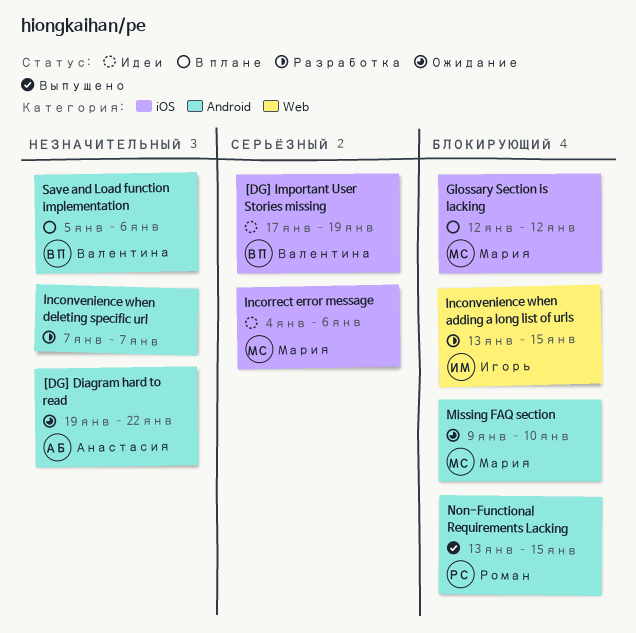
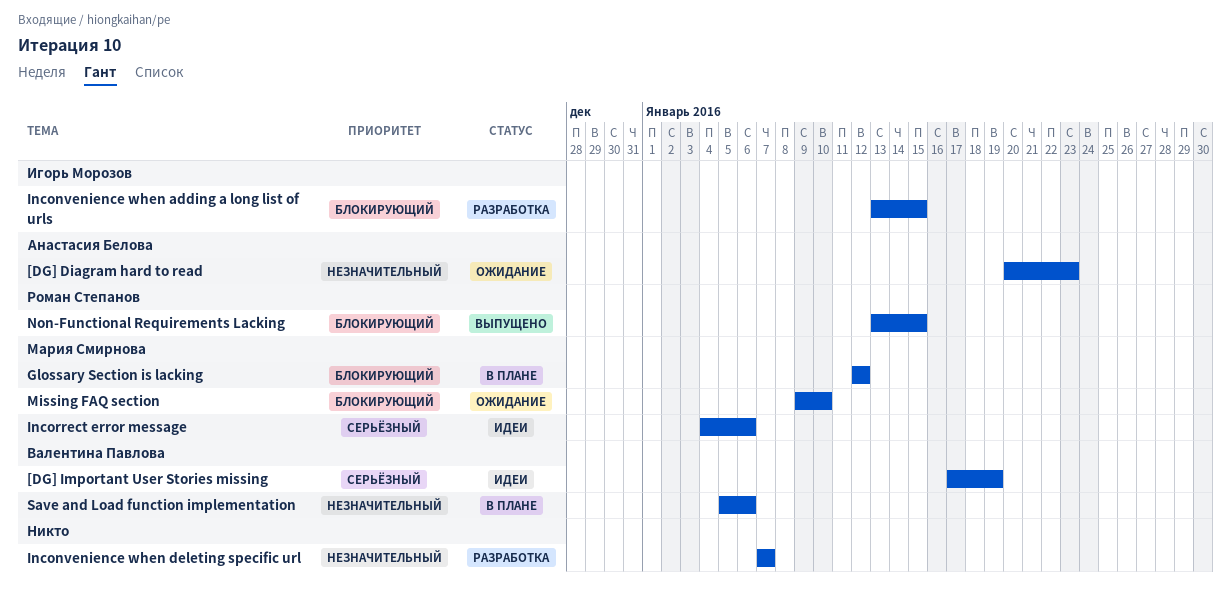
[DG] Diagram hard to read, start: Jan 19 -> Jan 20
[DG] Diagram hard to read, due: Jan 22 -> Jan 23

